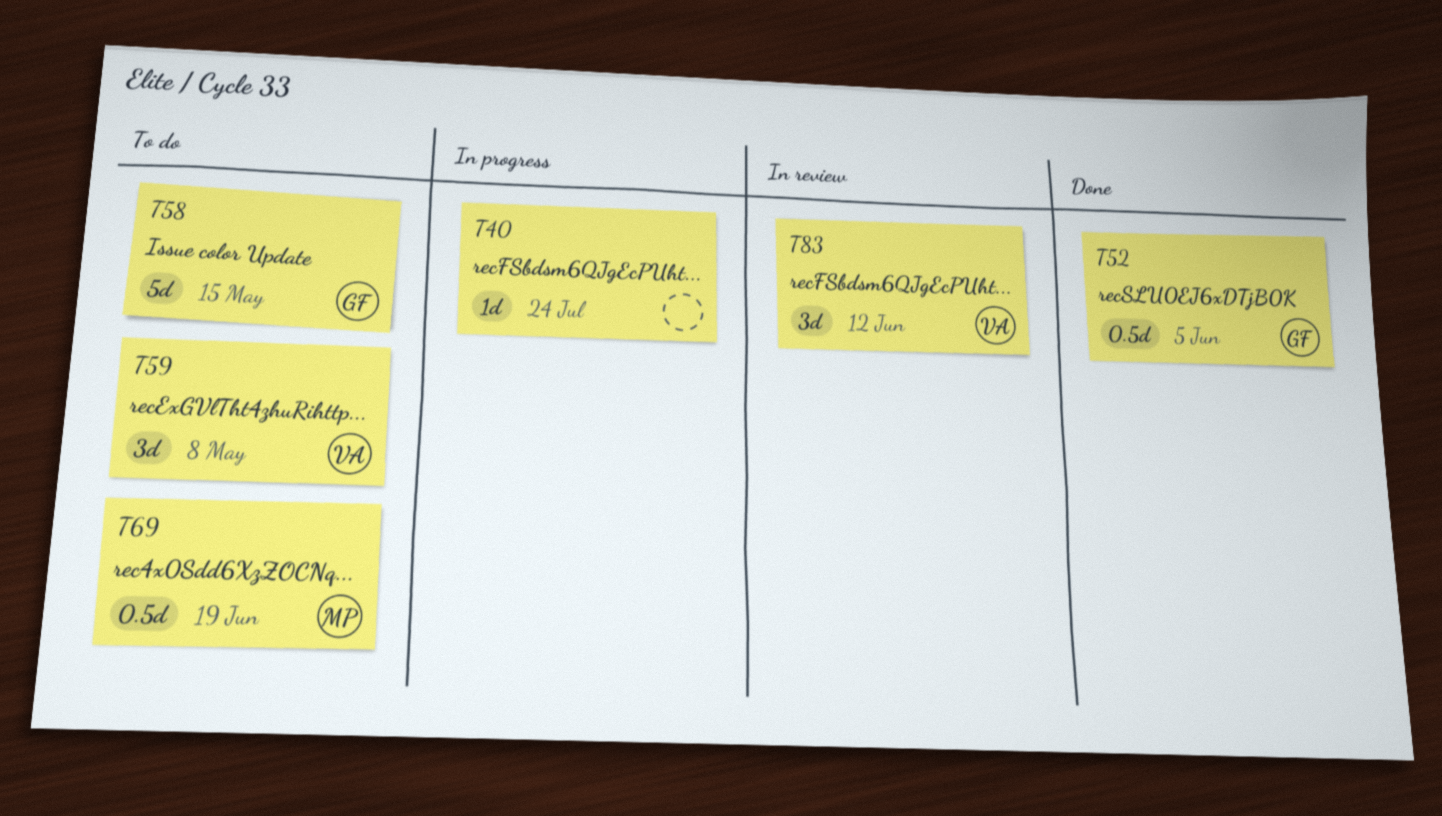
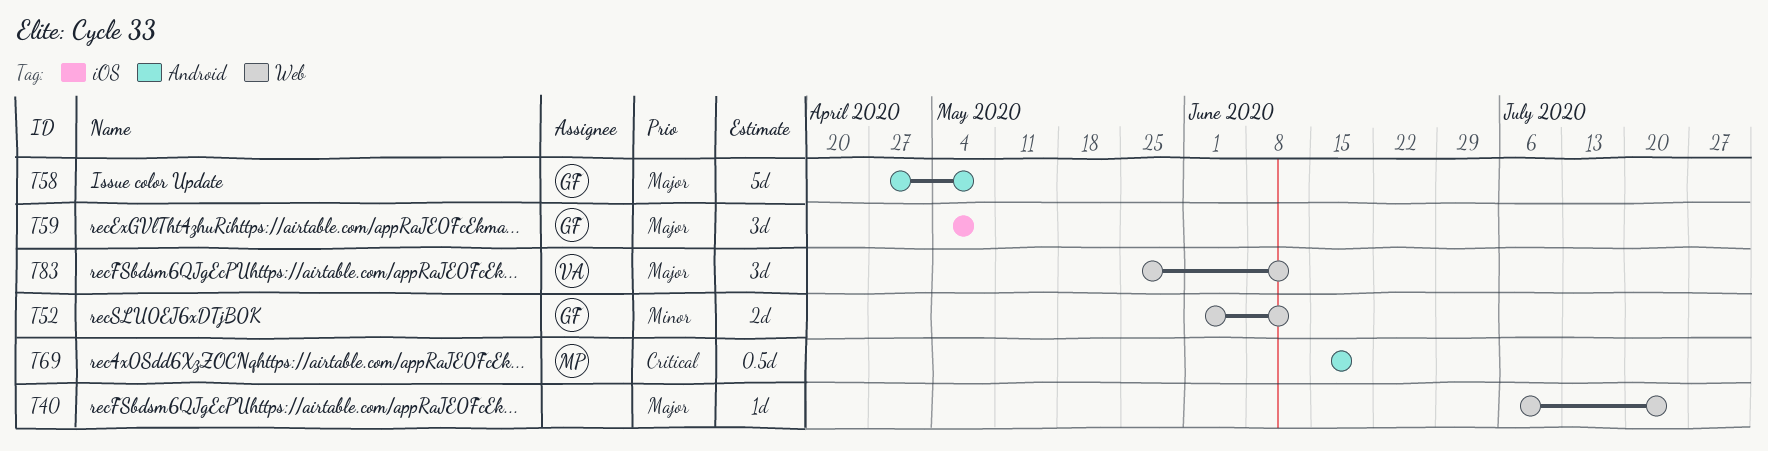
T52, estimate: 0.5d -> 2d
T52, due: Jun 5 -> Jun 12
T58, due: May 15 -> May 8
T59, owner: VA -> GF

